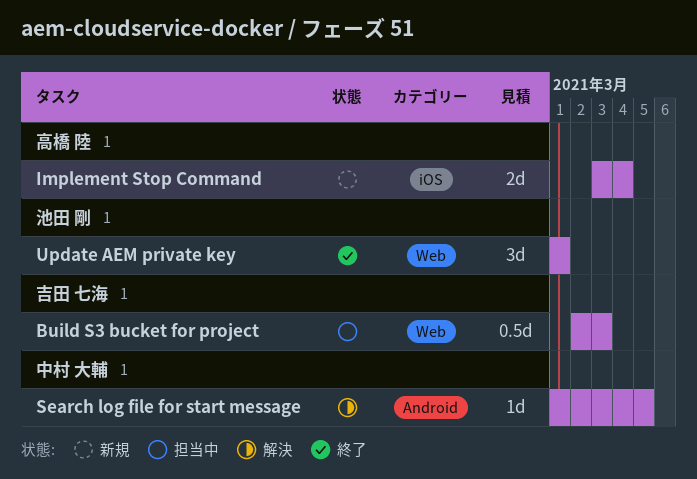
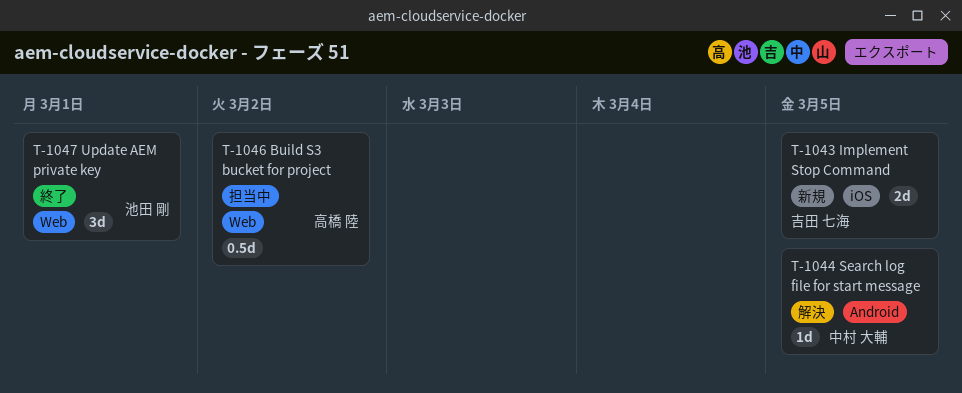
Build S3 bucket for project, owner: 吉田 七海 -> 高橋 陸
Build S3 bucket for project, due: Mar 3 -> Mar 2
Implement Stop Command, owner: 高橋 陸 -> 吉田 七海
Implement Stop Command, due: Mar 4 -> Mar 5

